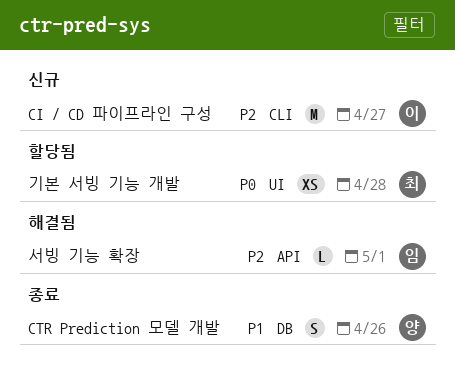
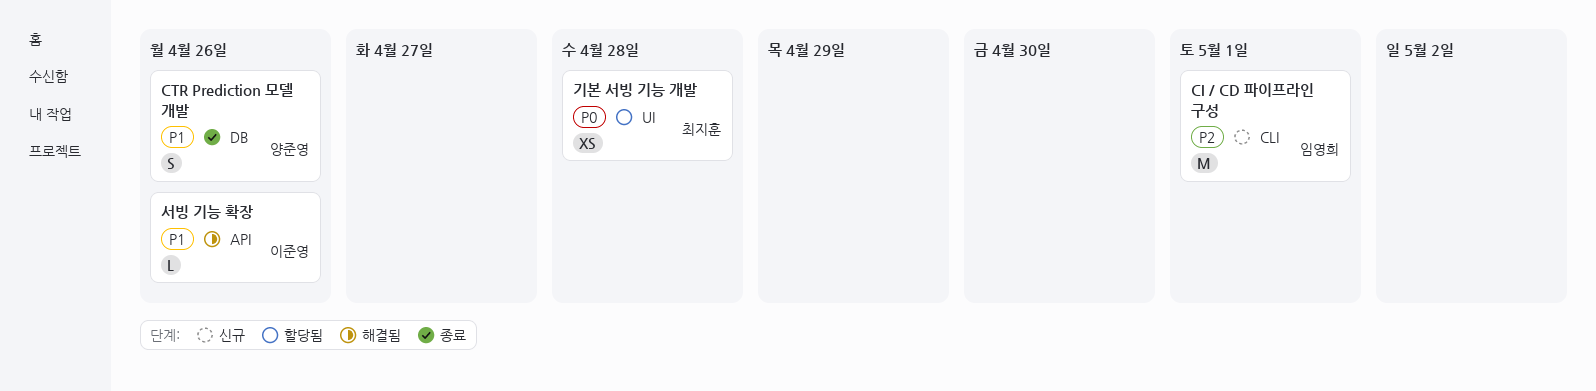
CI / CD 파이프라인 구성, owner: 이준영 -> 임영희
CI / CD 파이프라인 구성, due: Apr 27 -> May 1
서빙 기능 확장, owner: 임영희 -> 이준영
서빙 기능 확장, priority: P2 -> P1
서빙 기능 확장, due: May 1 -> Apr 26

